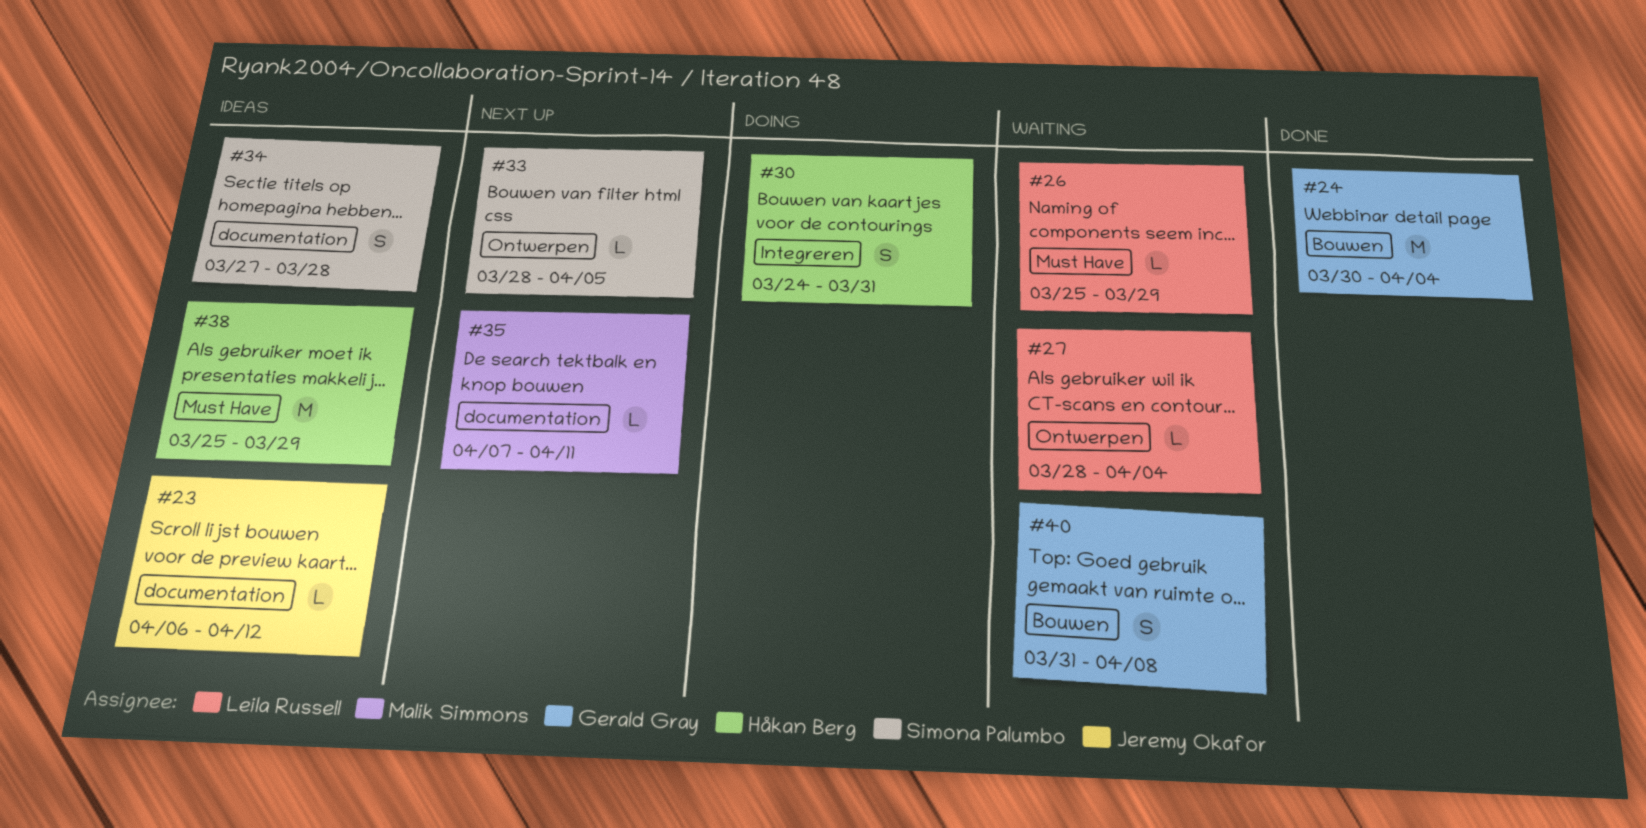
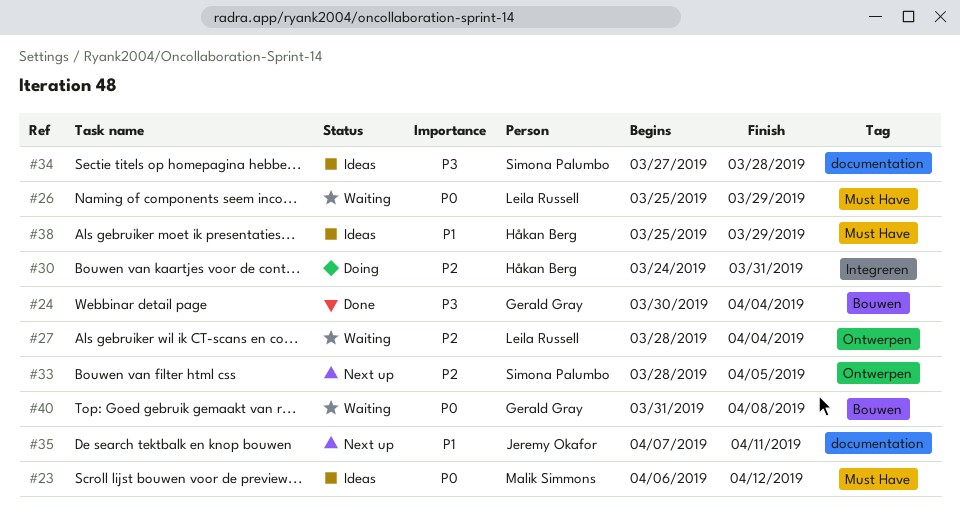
#23, owner: Jeremy Okafor -> Malik Simmons
#23, label: documentation -> Must Have
#35, owner: Malik Simmons -> Jeremy Okafor

